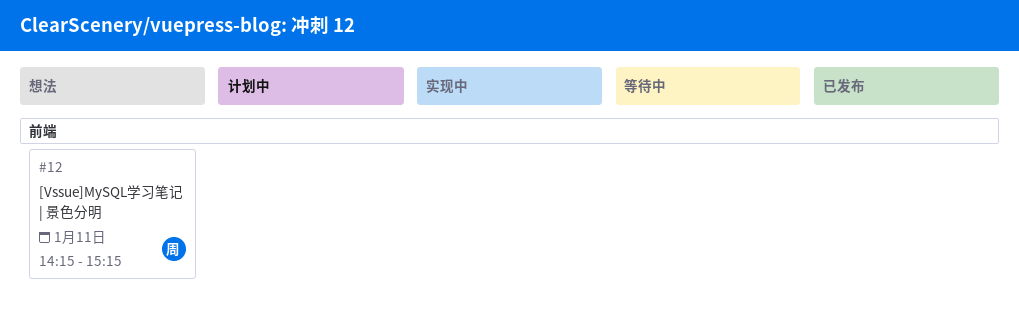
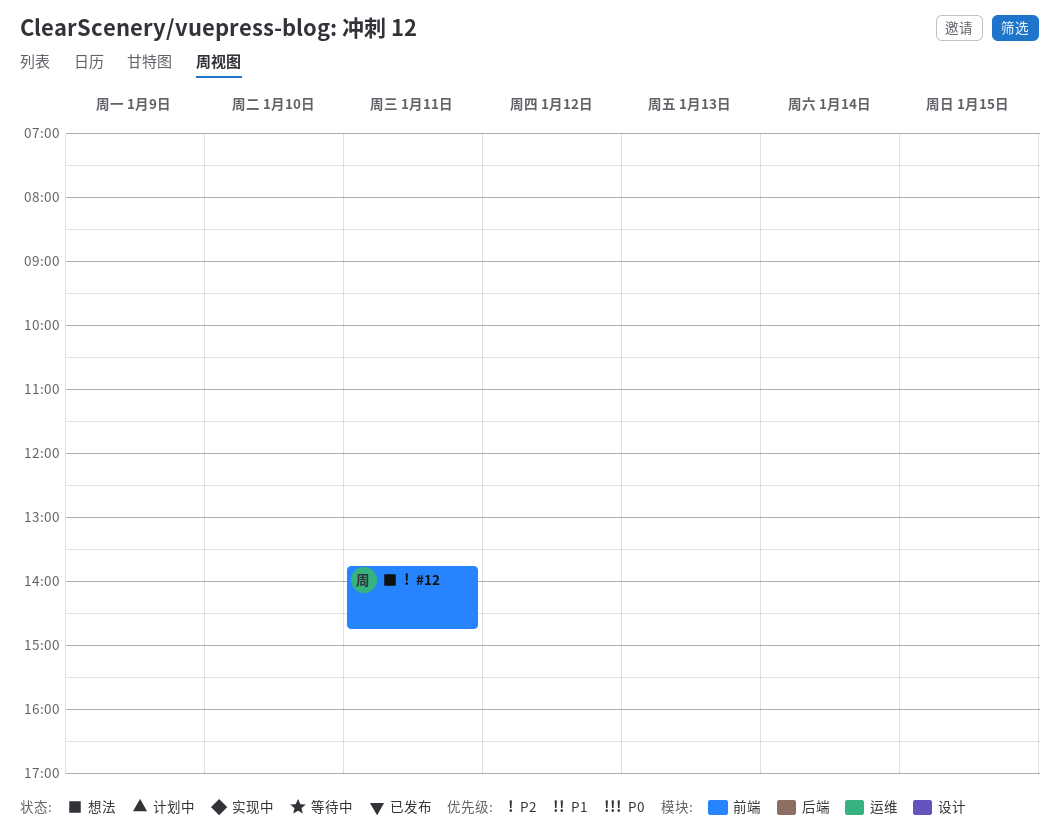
#12, begins: 14:15 -> 13:45
#12, ends: 15:15 -> 14:45

